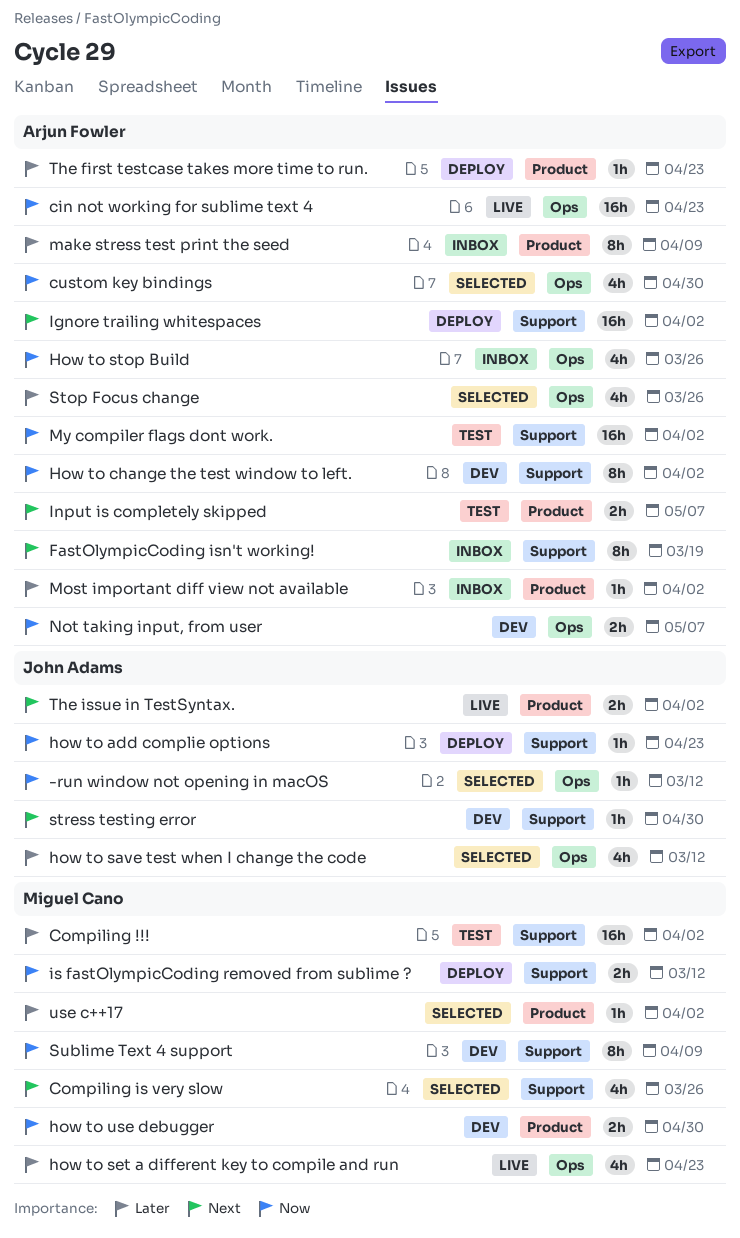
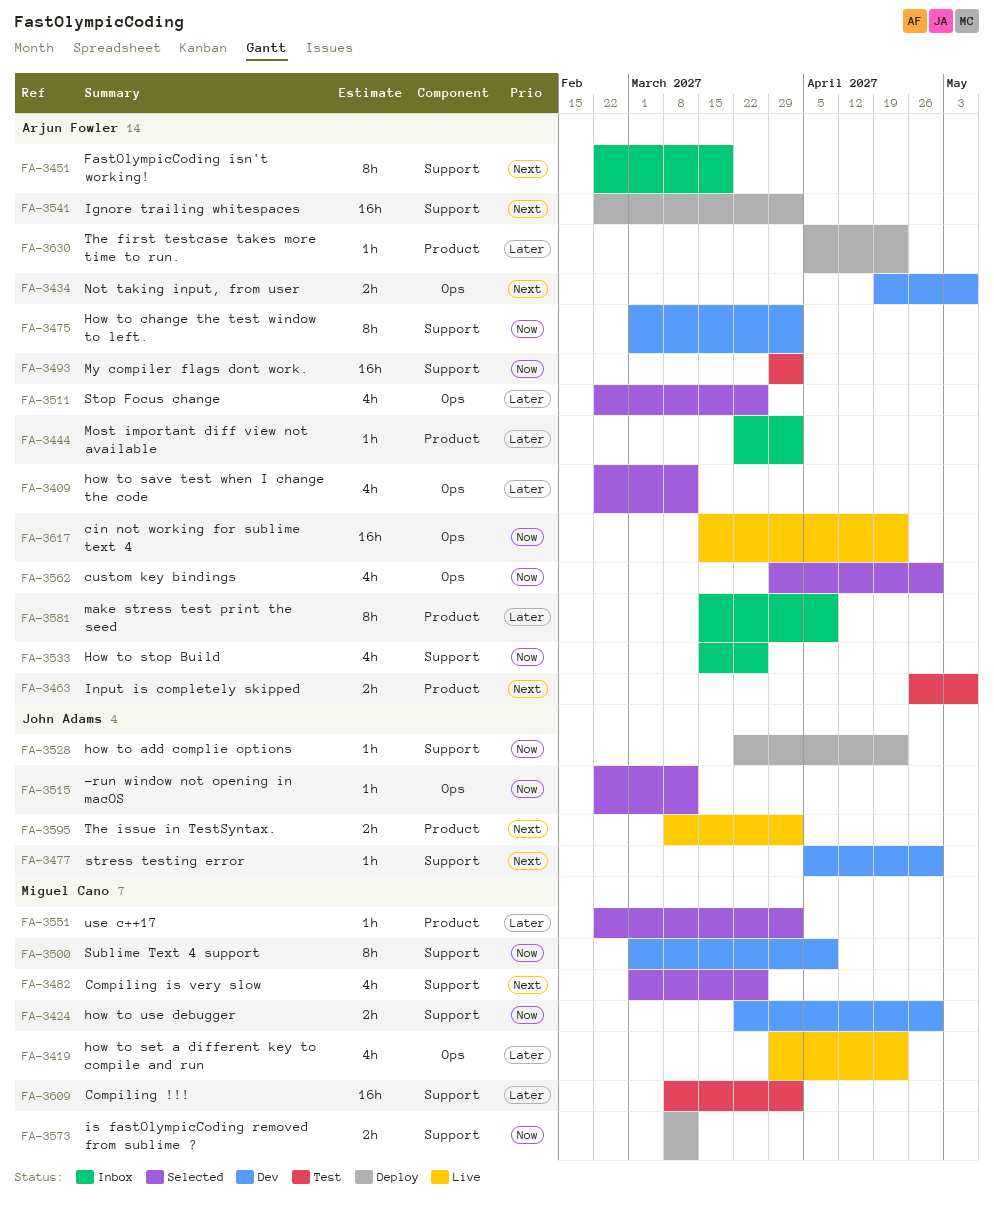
how to save test when I change the code, owner: John Adams -> Arjun Fowler
How to stop Build, label: Ops -> Support
how to use debugger, label: Product -> Support
Not taking input, from user, priority: Now -> Next

